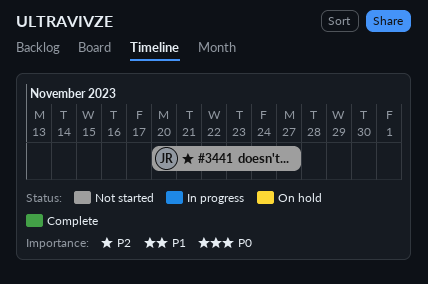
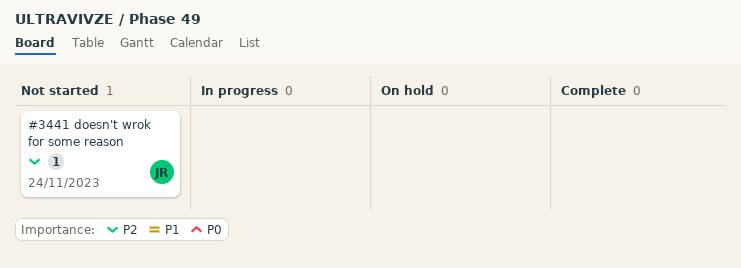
#3441, due: Nov 27 -> Nov 24

